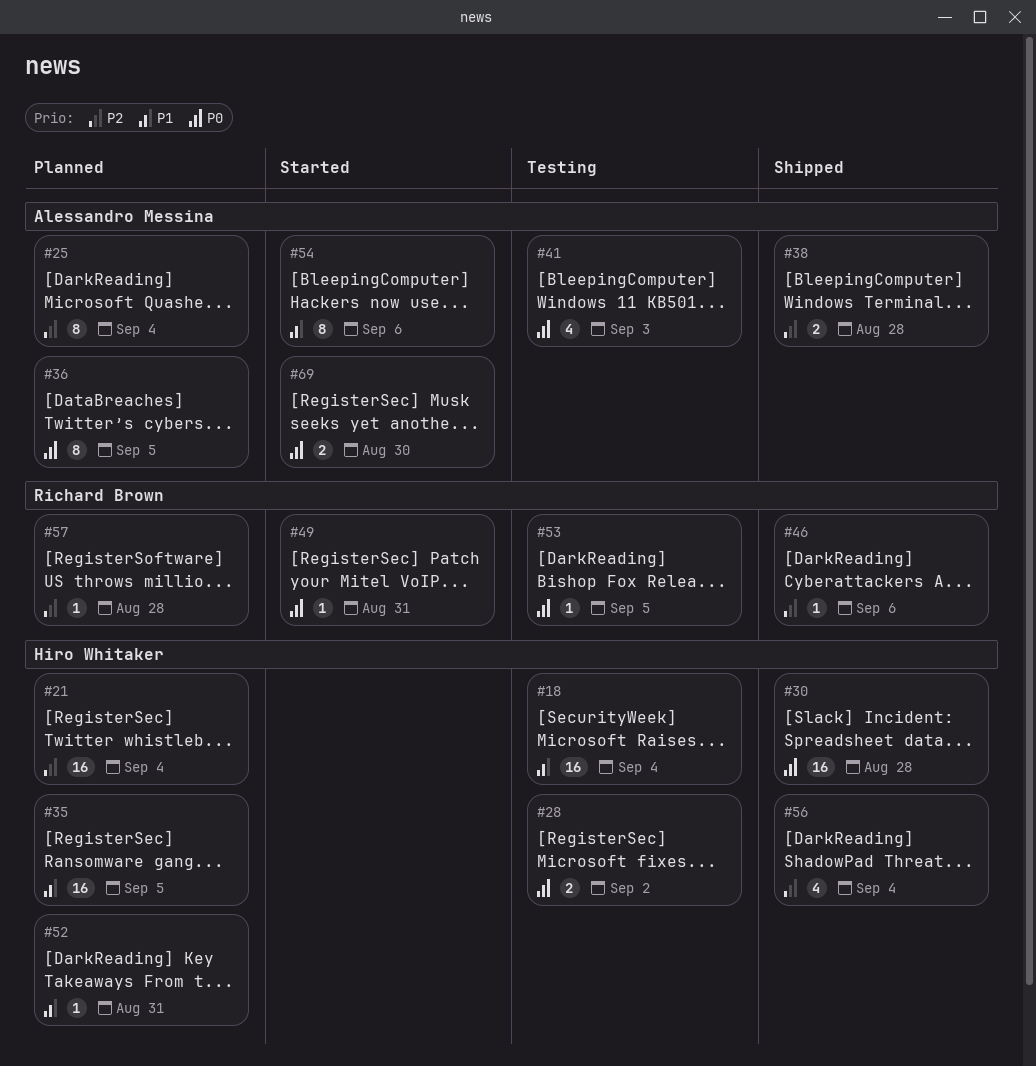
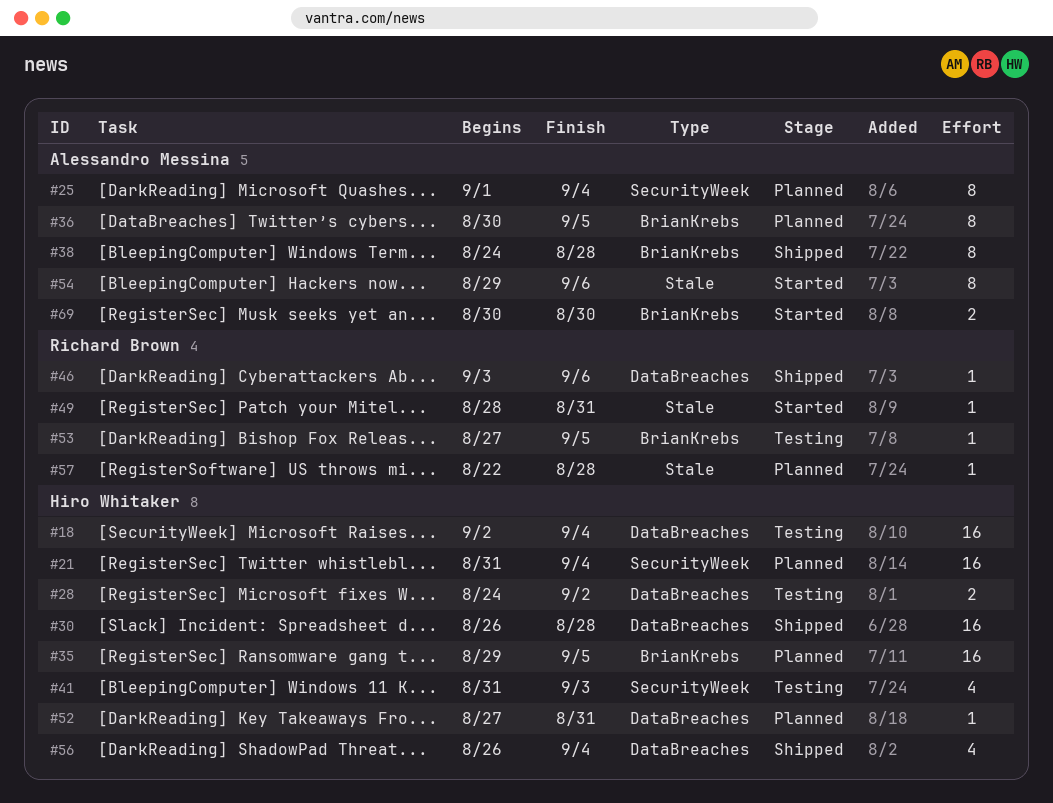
#38, estimate: 2 -> 8
#41, owner: Alessandro Messina -> Hiro Whitaker

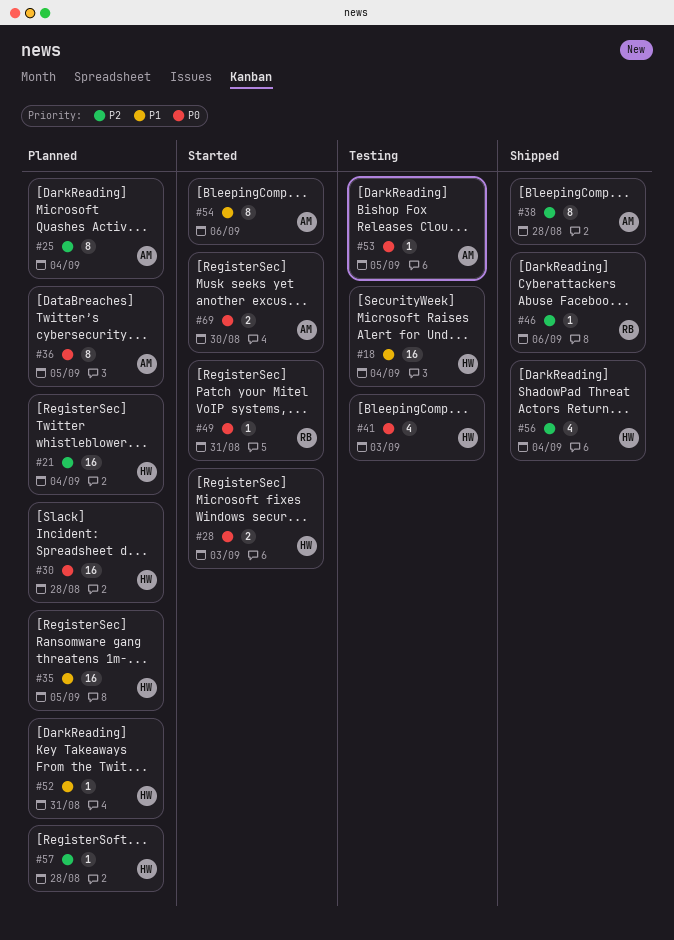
#28, status: Testing -> Started
#28, due: Sep 2 -> Sep 3
#30, status: Shipped -> Planned
#53, owner: Richard Brown -> Alessandro Messina
#57, owner: Richard Brown -> Hiro Whitaker

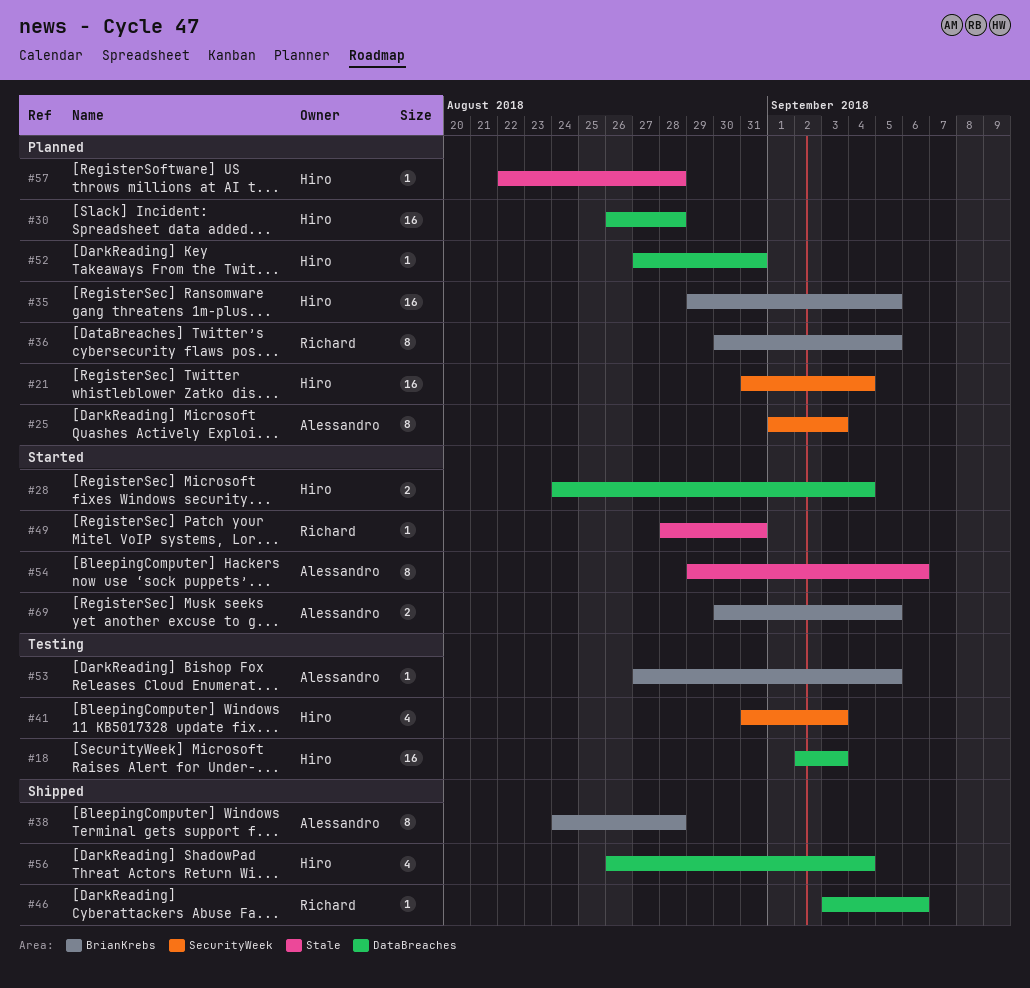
#18, due: Sep 4 -> Sep 3
#25, due: Sep 4 -> Sep 3
#28, due: Sep 3 -> Sep 4
#36, owner: Alessandro -> Richard
#69, due: Aug 30 -> Sep 5

